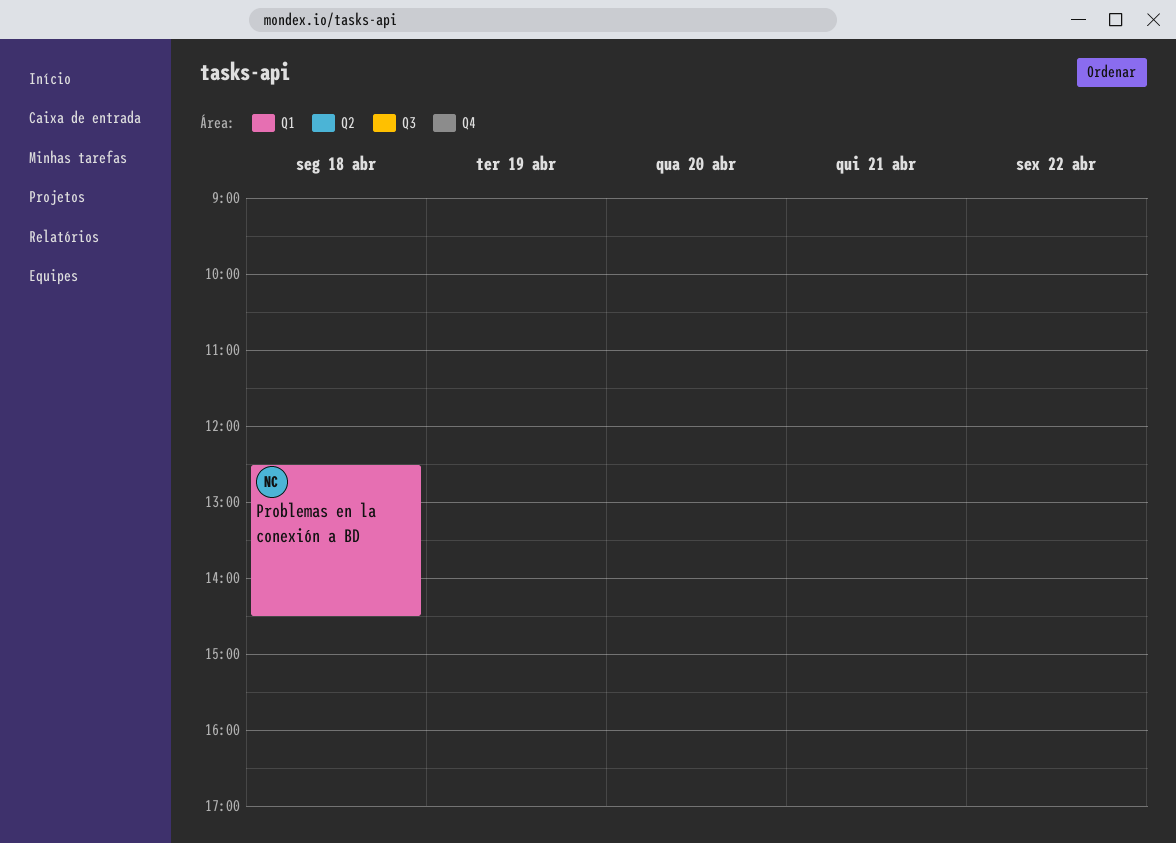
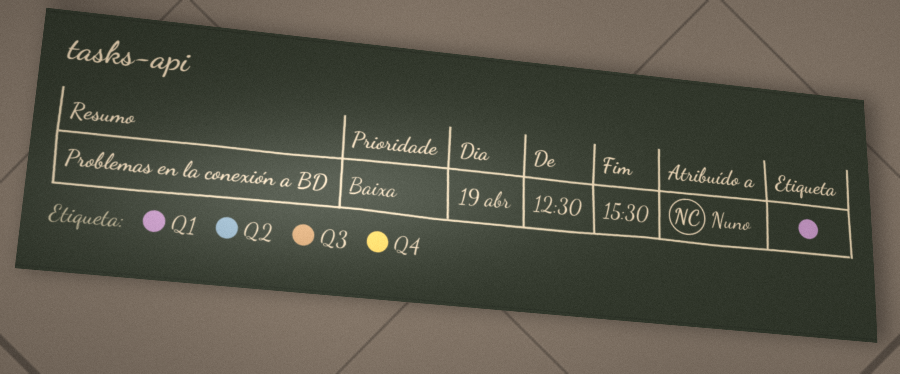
Problemas en la conexión a BD, day: Apr 18 -> Apr 19
Problemas en la conexión a BD, ends: 14:30 -> 15:30

